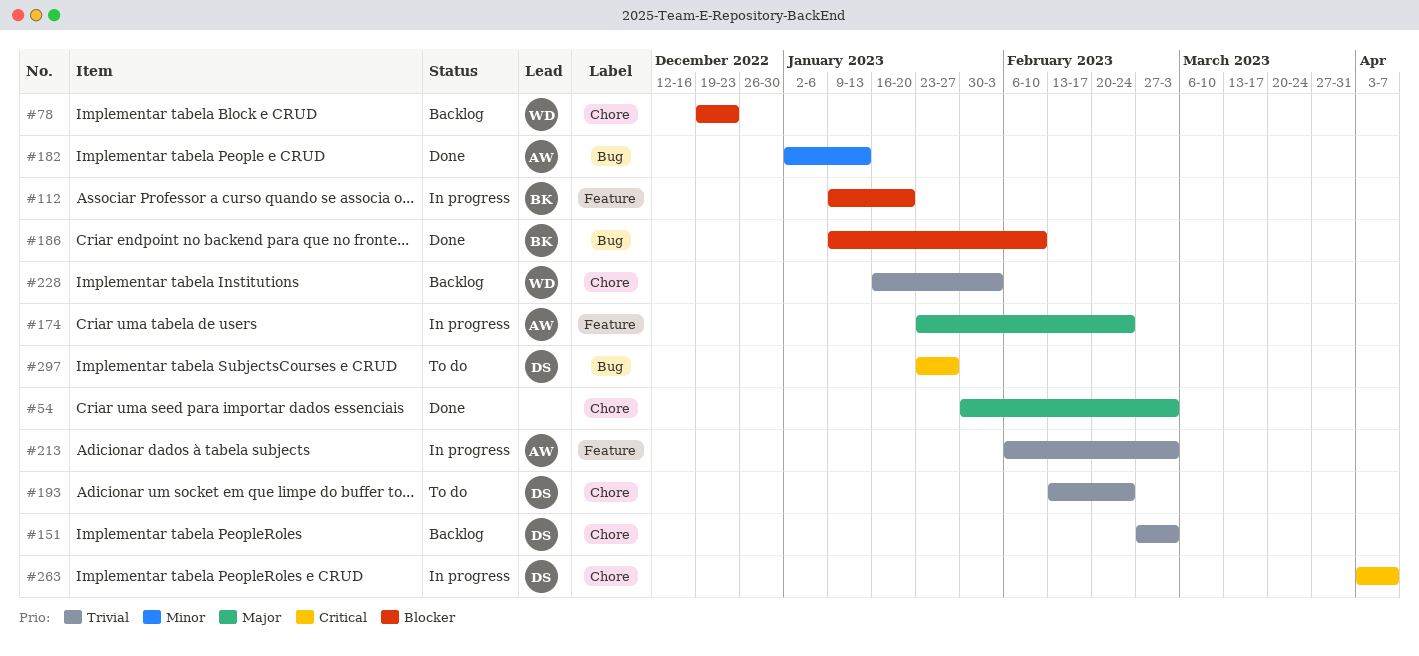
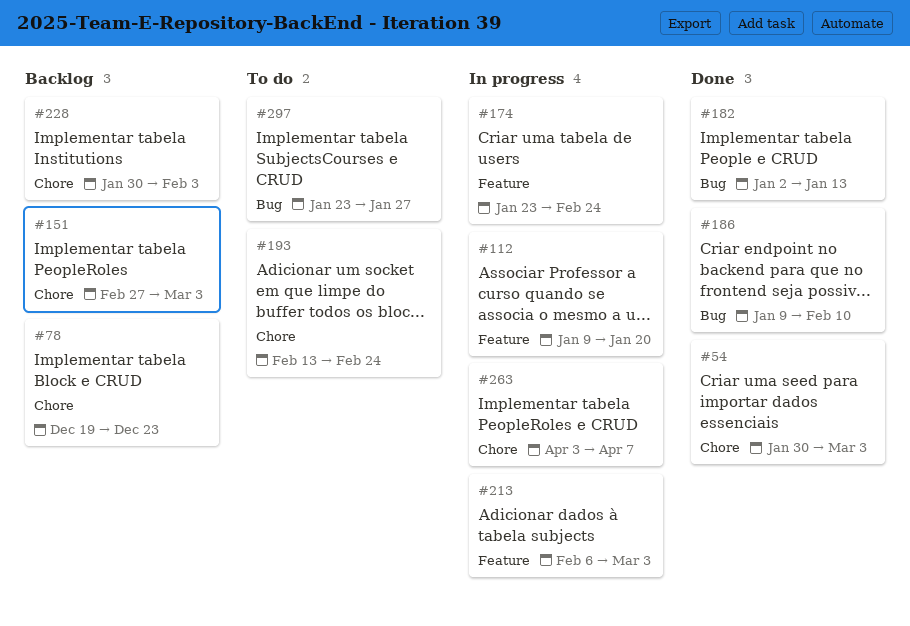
#228, start: Jan 16 -> Jan 30

